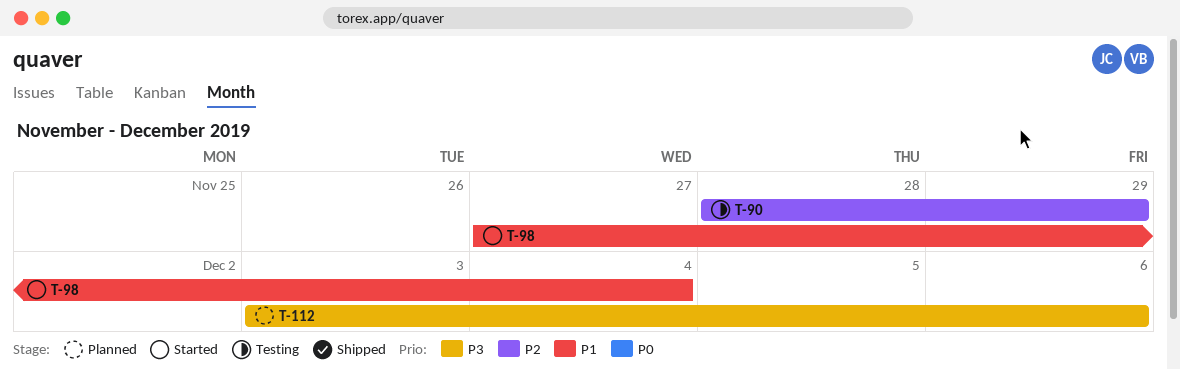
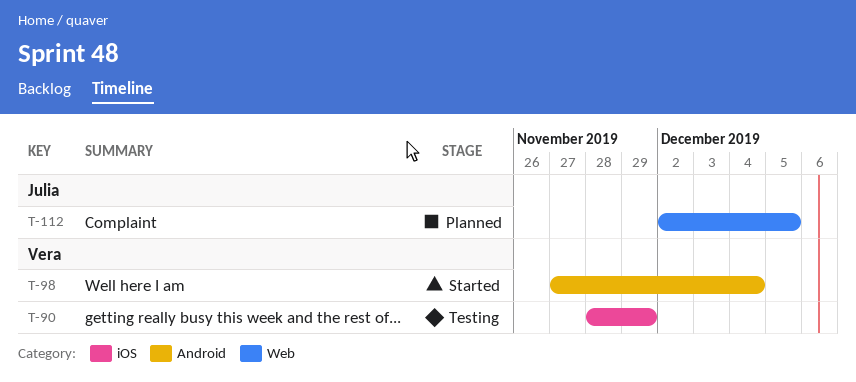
T-112, start: Dec 3 -> Dec 2
T-112, due: Dec 6 -> Dec 5

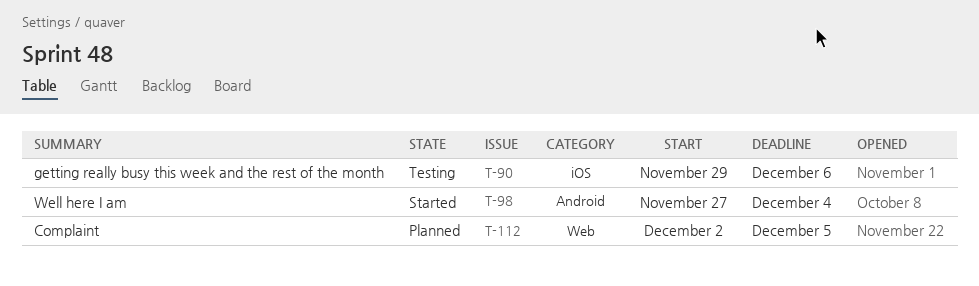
T-90, start: Nov 28 -> Nov 29
T-90, due: Nov 29 -> Dec 6

